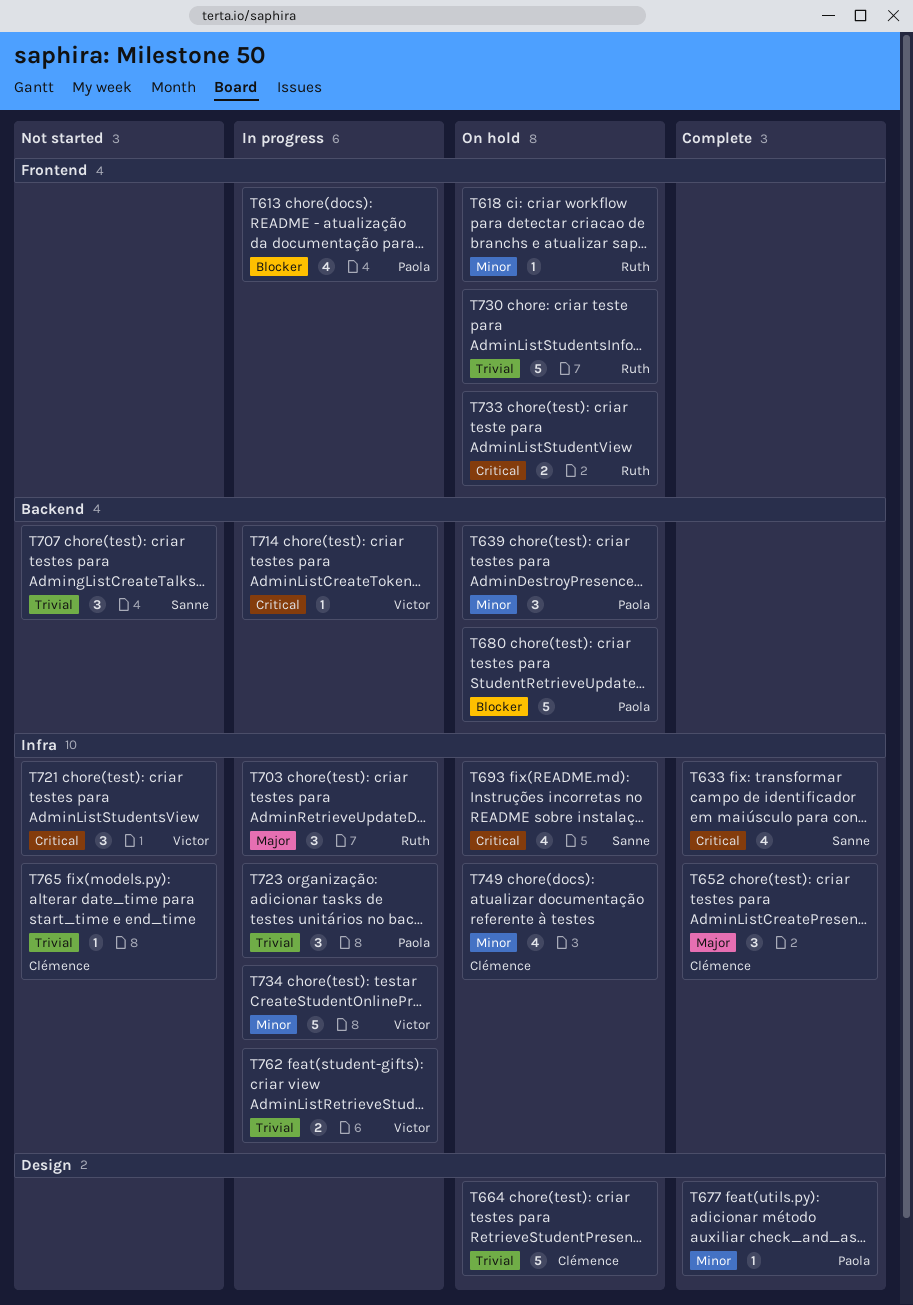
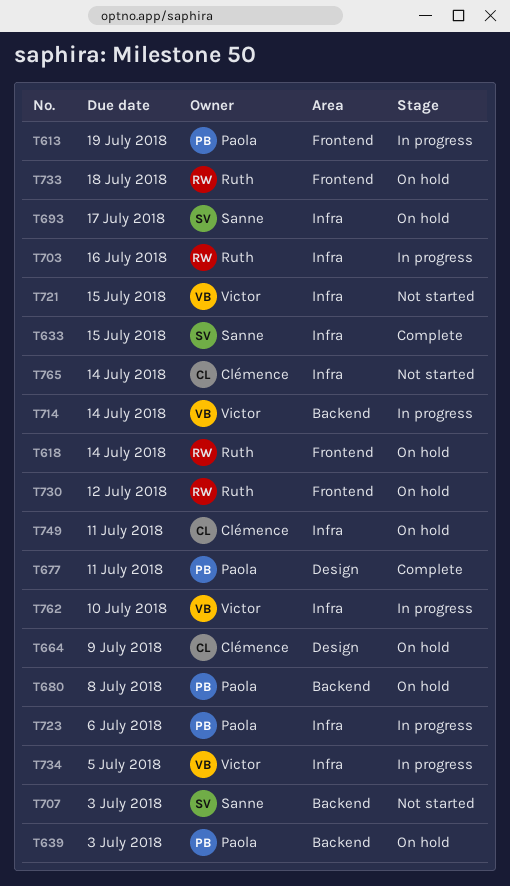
T652: present -> none

